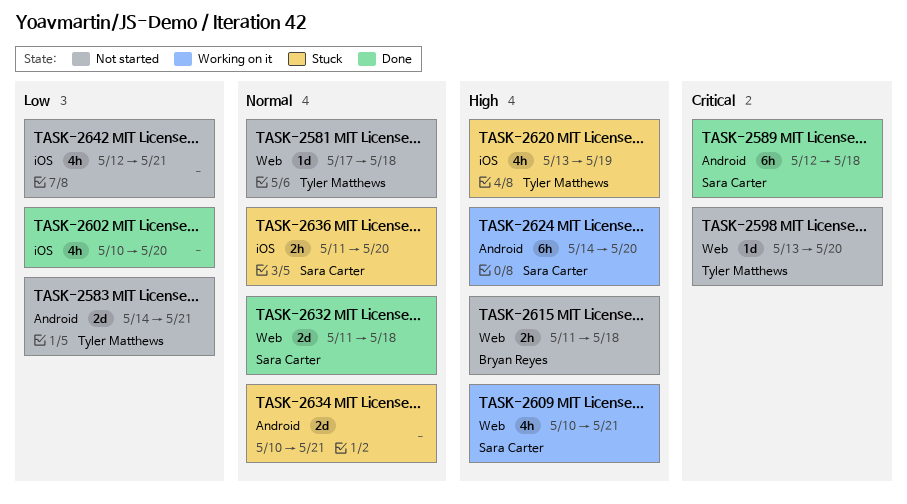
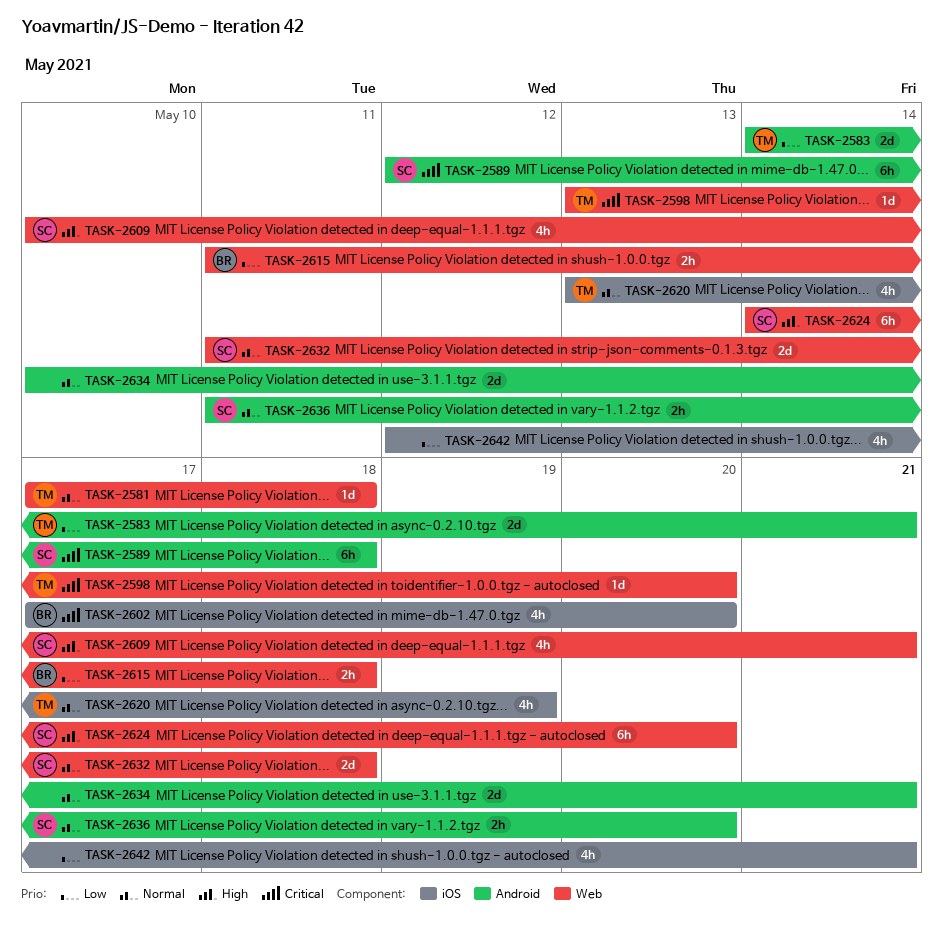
TASK-2602, owner: none -> Bryan Reyes
TASK-2602, priority: Low -> Critical
TASK-2602, start: May 10 -> May 17
TASK-2615, priority: High -> Low
TASK-2620, priority: High -> Normal
TASK-2624, label: Android -> Web
TASK-2636, label: iOS -> Android

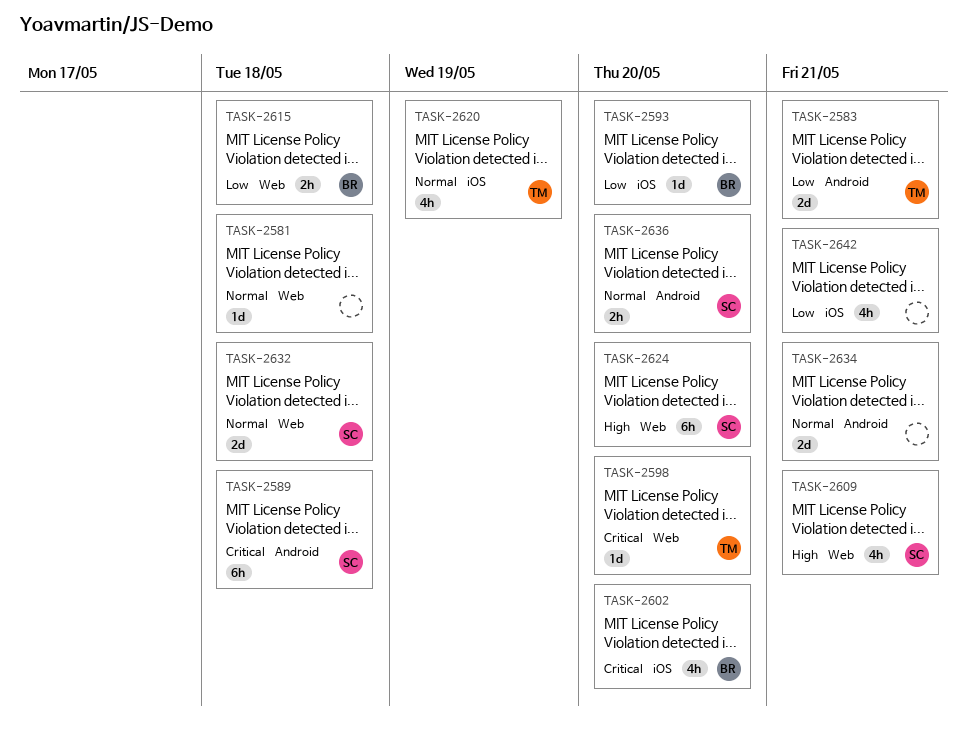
TASK-2581, owner: TM -> none
TASK-2593: none -> present

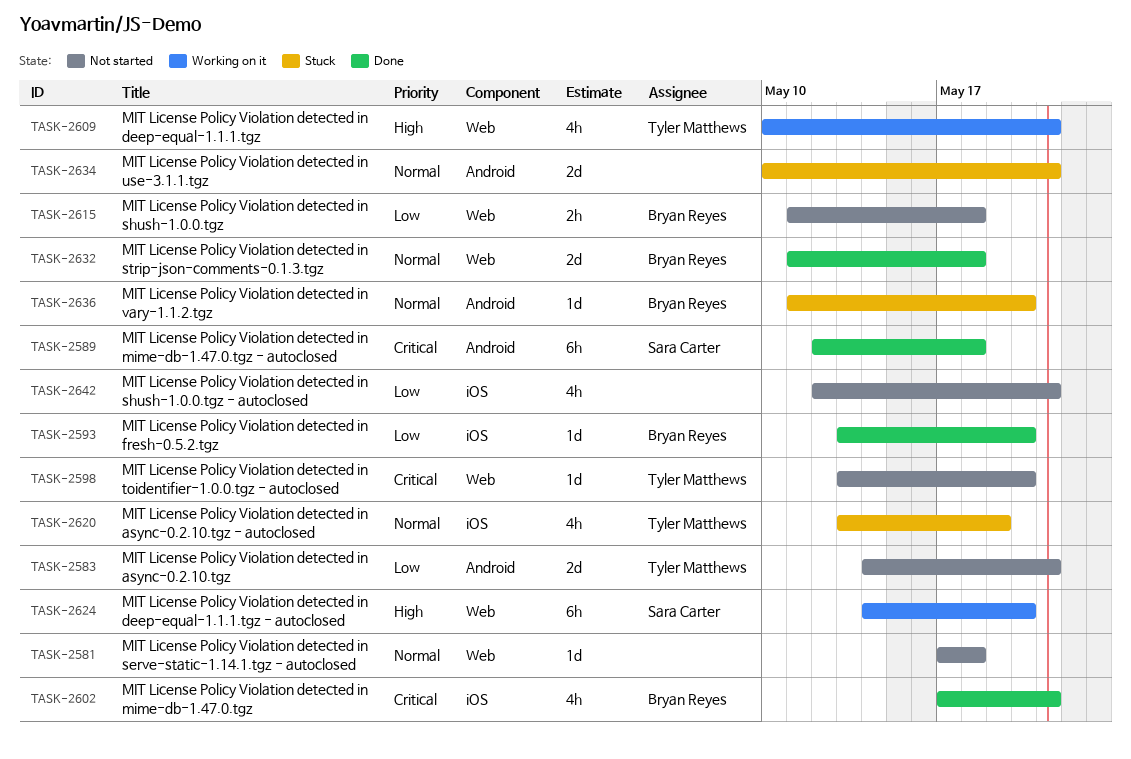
TASK-2602, due: May 20 -> May 21
TASK-2609, owner: Sara Carter -> Tyler Matthews
TASK-2632, owner: Sara Carter -> Bryan Reyes
TASK-2636, owner: Sara Carter -> Bryan Reyes
TASK-2636, estimate: 2h -> 1d

